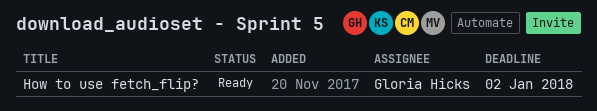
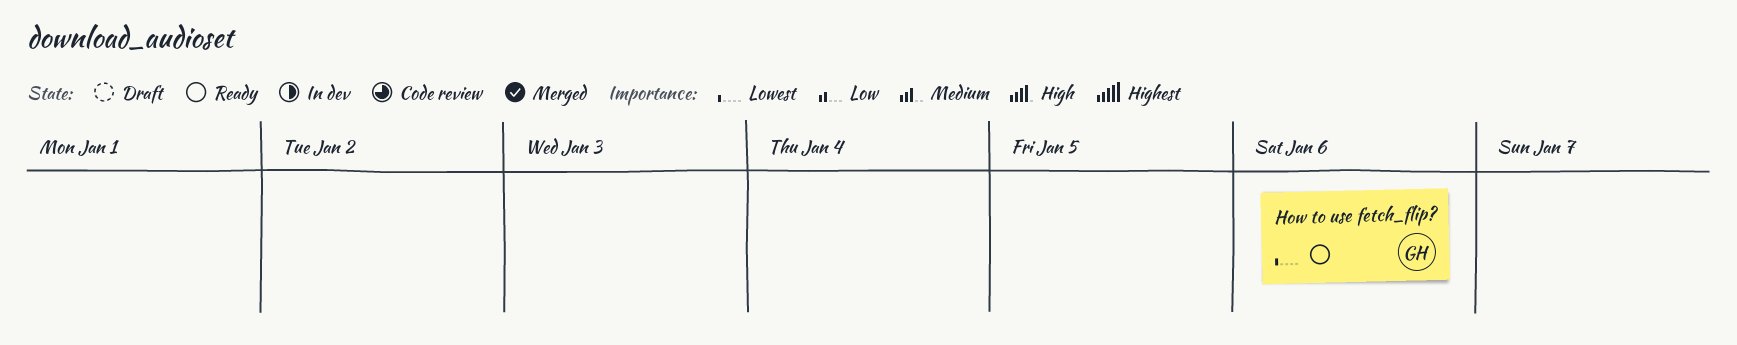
How to use fetch_flip?, due: Jan 2 -> Jan 6

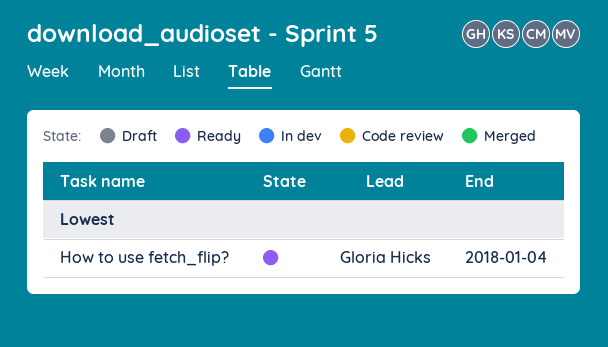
How to use fetch_flip?, due: Jan 6 -> Jan 4

